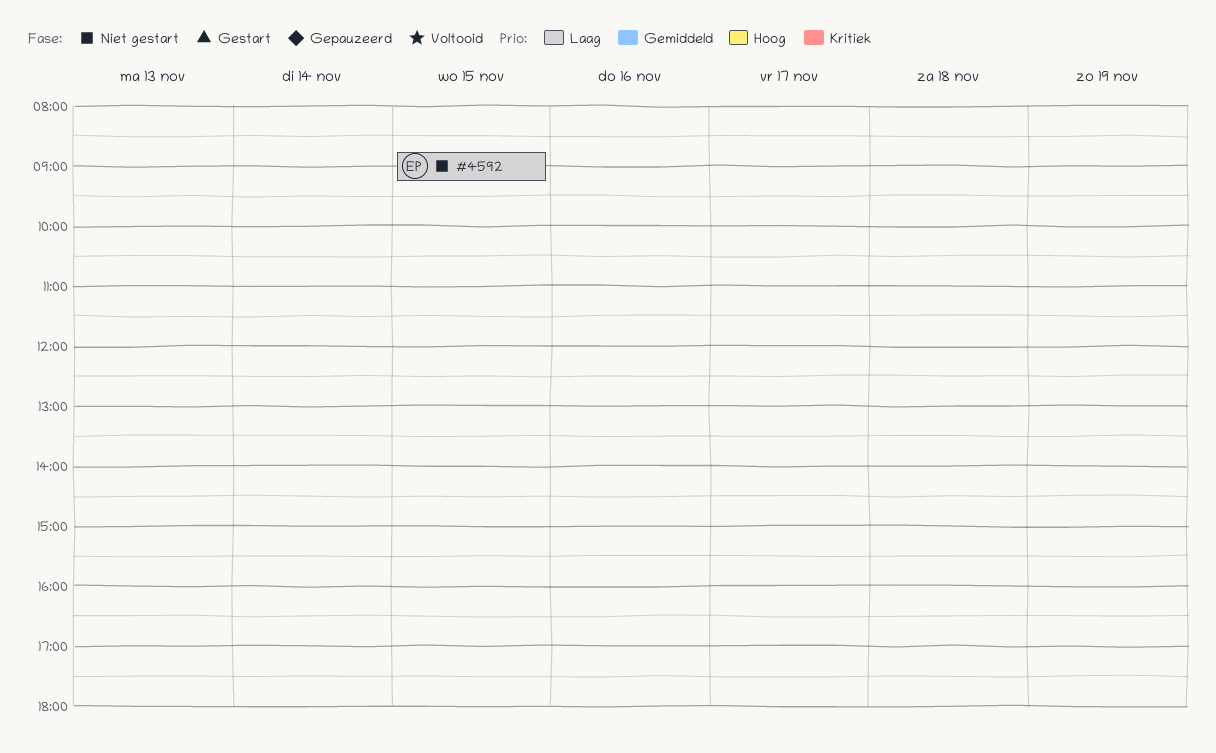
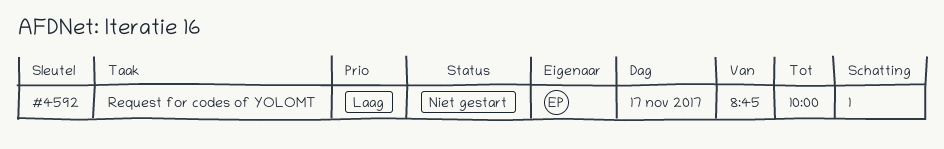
#4592, day: Nov 15 -> Nov 17
#4592, ends: 09:15 -> 10:00

